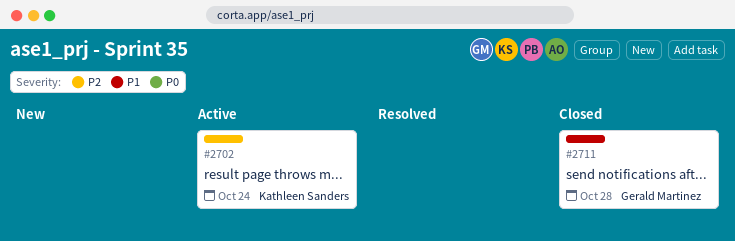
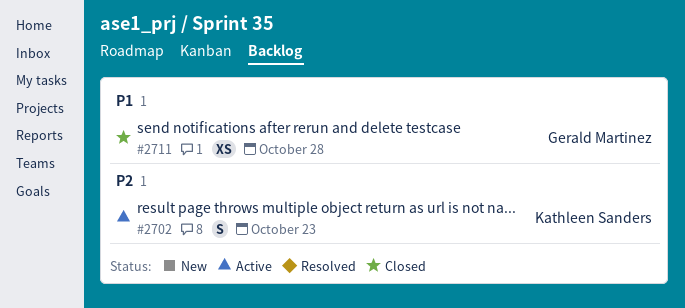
#2702, due: Oct 24 -> Oct 23

